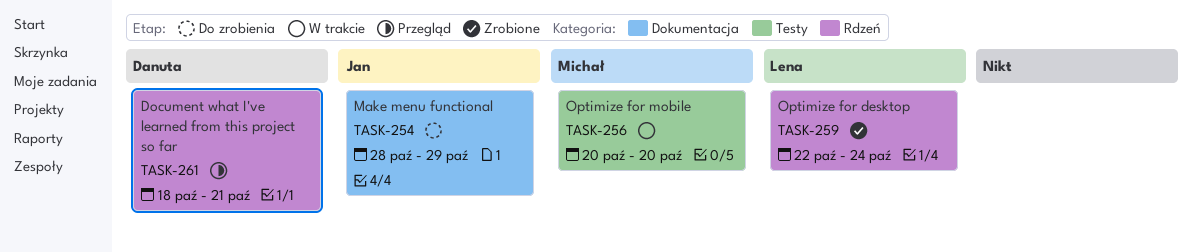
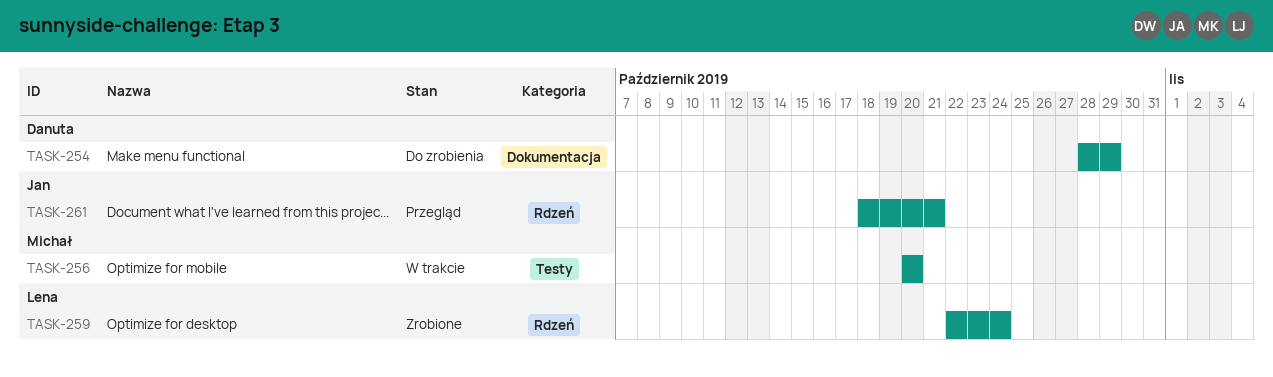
TASK-254, owner: Jan -> Danuta
TASK-261, owner: Danuta -> Jan

